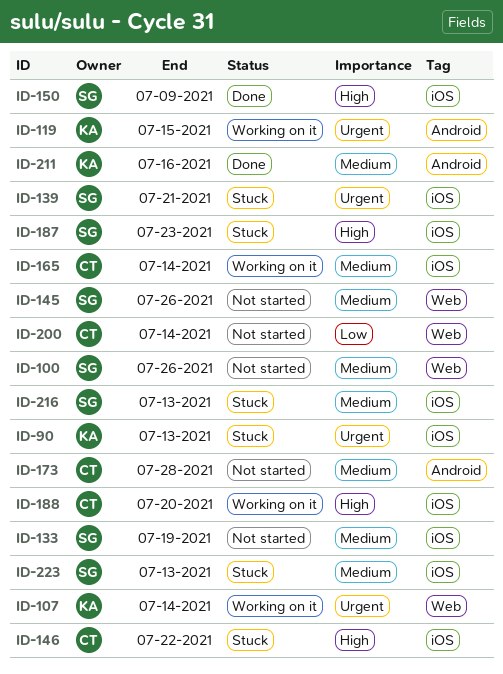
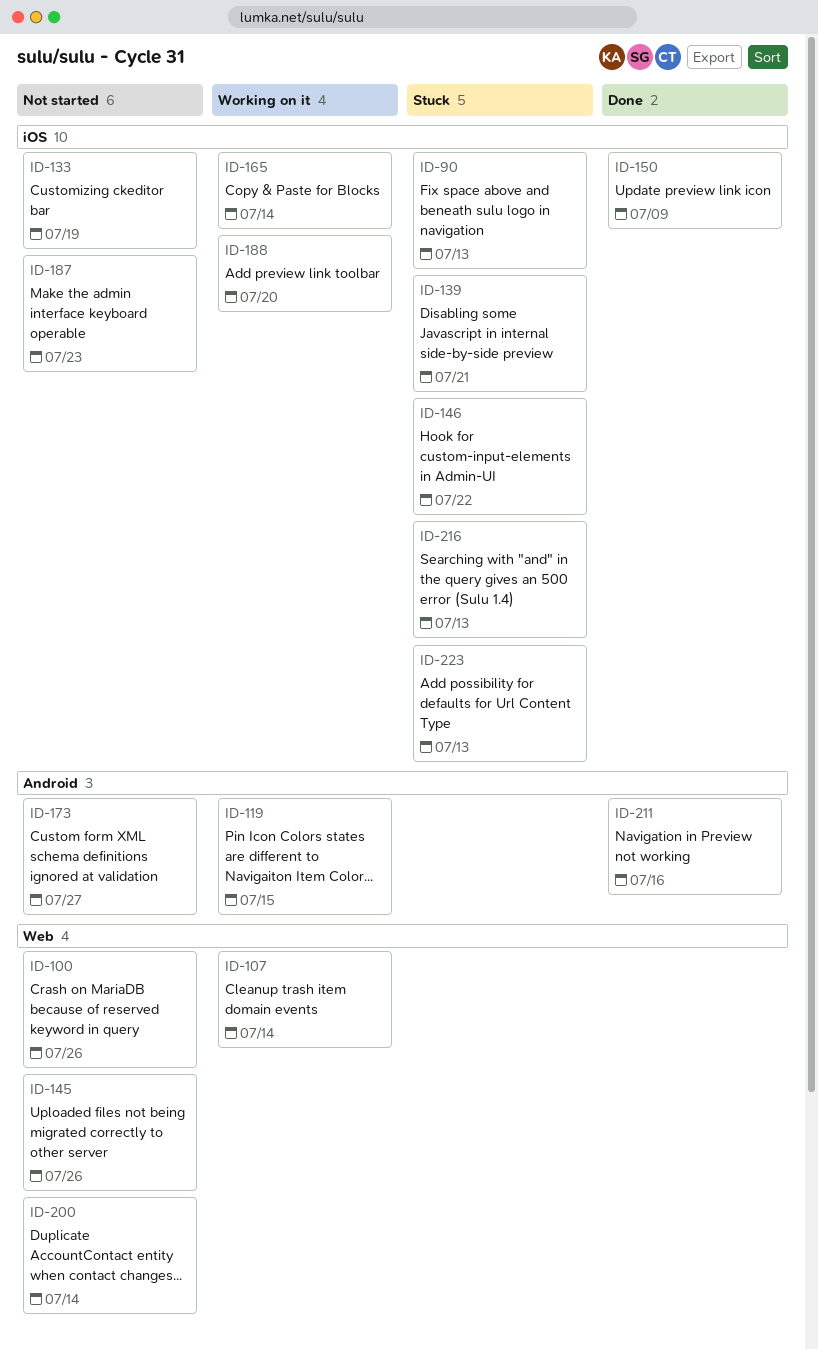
ID-173, due: Jul 28 -> Jul 27
ID-187, status: Stuck -> Not started

